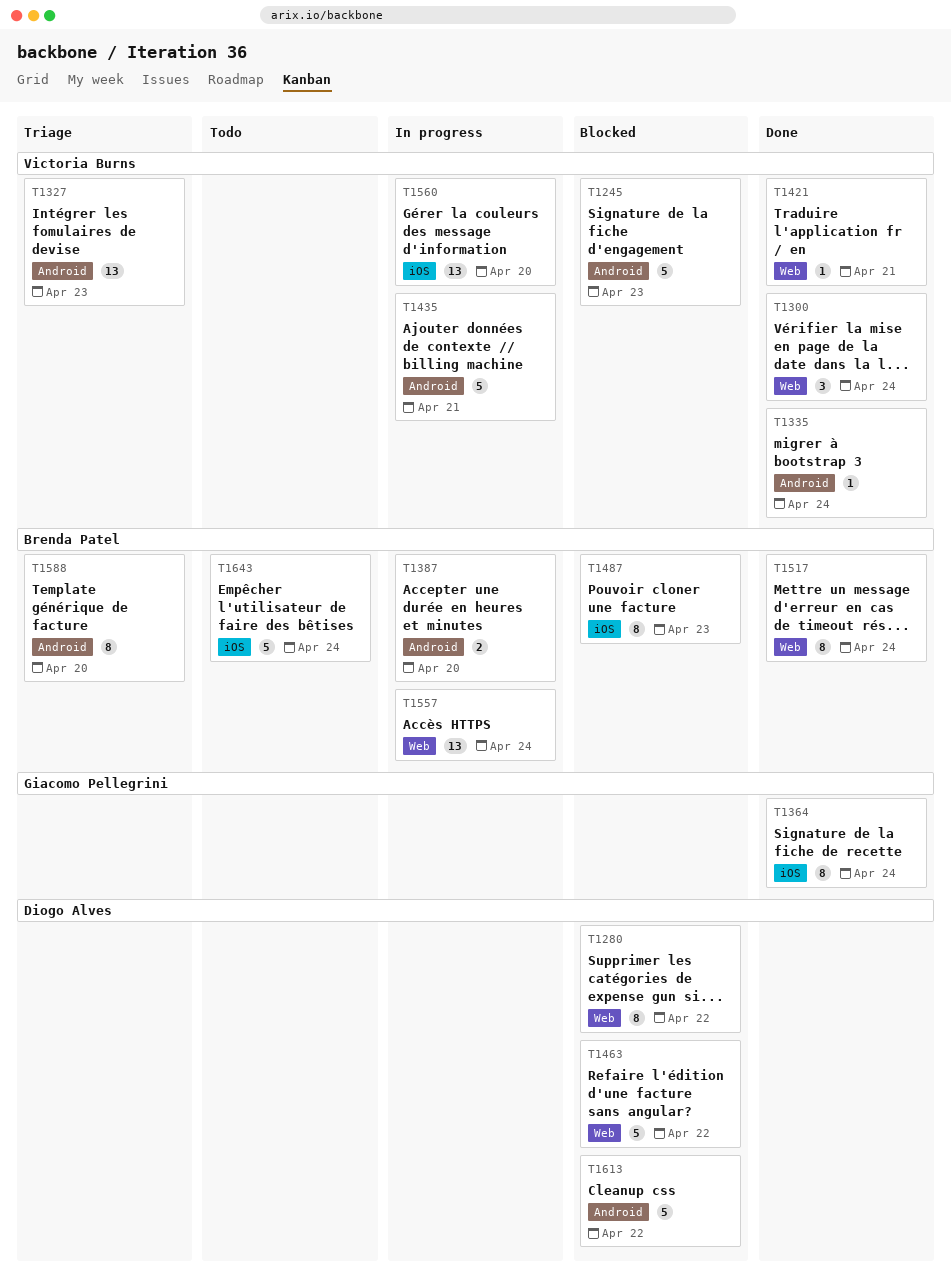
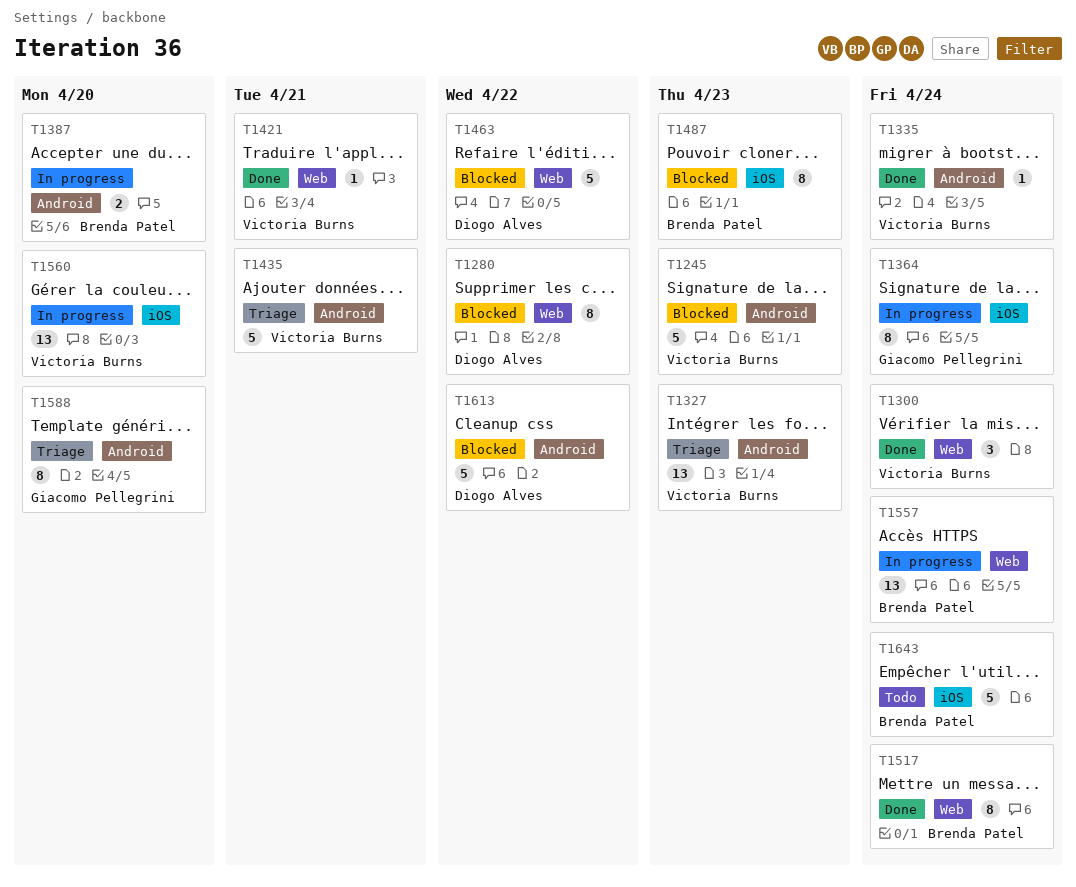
T1364, status: Done -> In progress
T1435, status: In progress -> Triage
T1588, owner: Brenda Patel -> Giacomo Pellegrini

